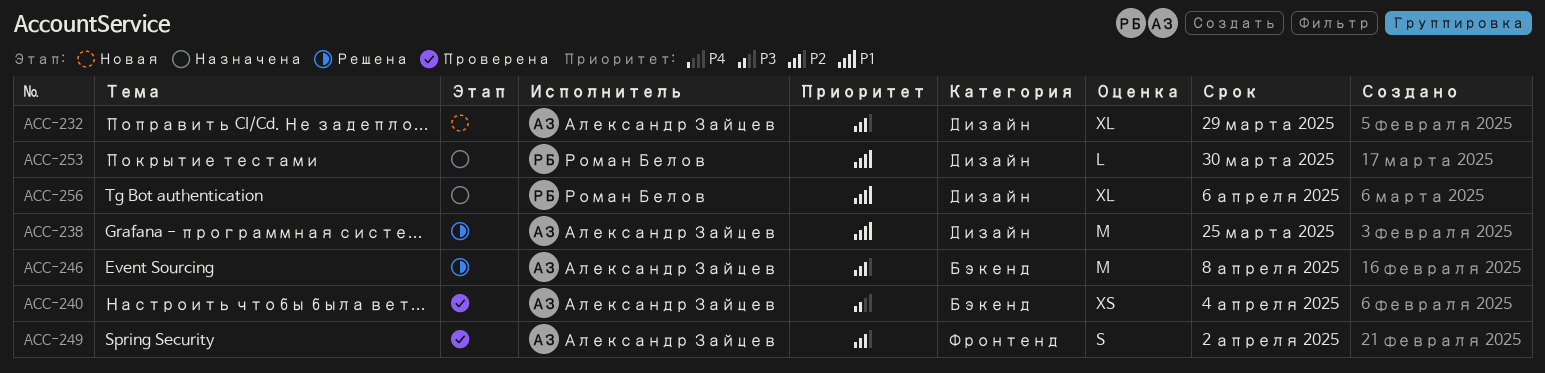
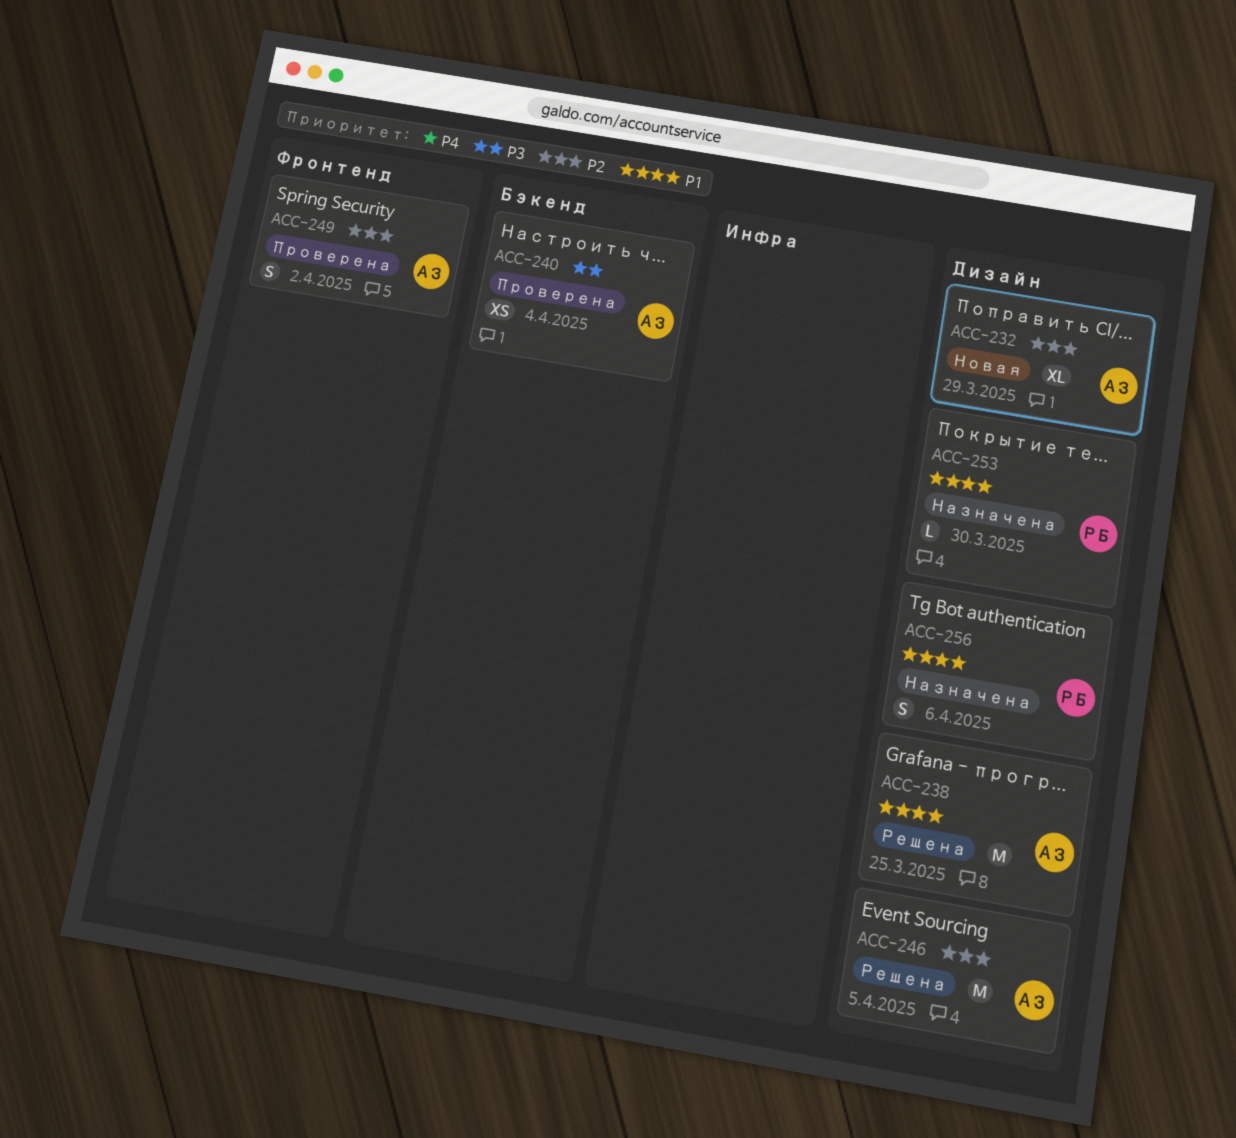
ACC-246, label: Бэкенд -> Дизайн
ACC-246, due: Apr 8 -> Apr 5
ACC-256, estimate: XL -> S

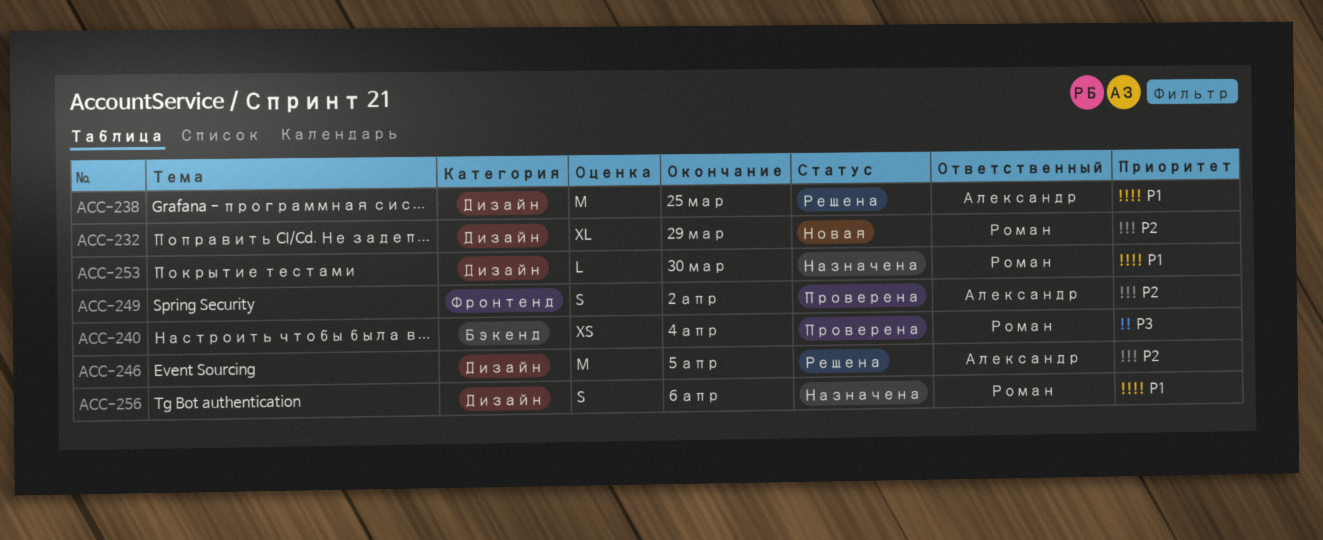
ACC-232, owner: Александр -> Роман
ACC-240, owner: Александр -> Роман

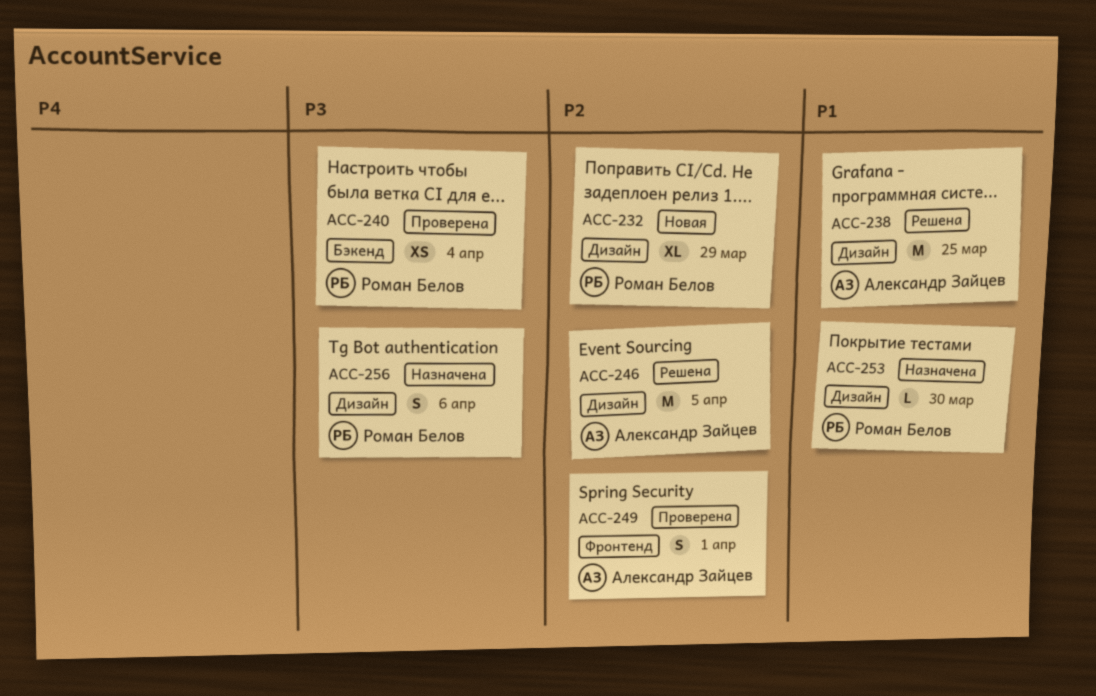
ACC-249, due: Apr 2 -> Apr 1
ACC-256, priority: P1 -> P3

